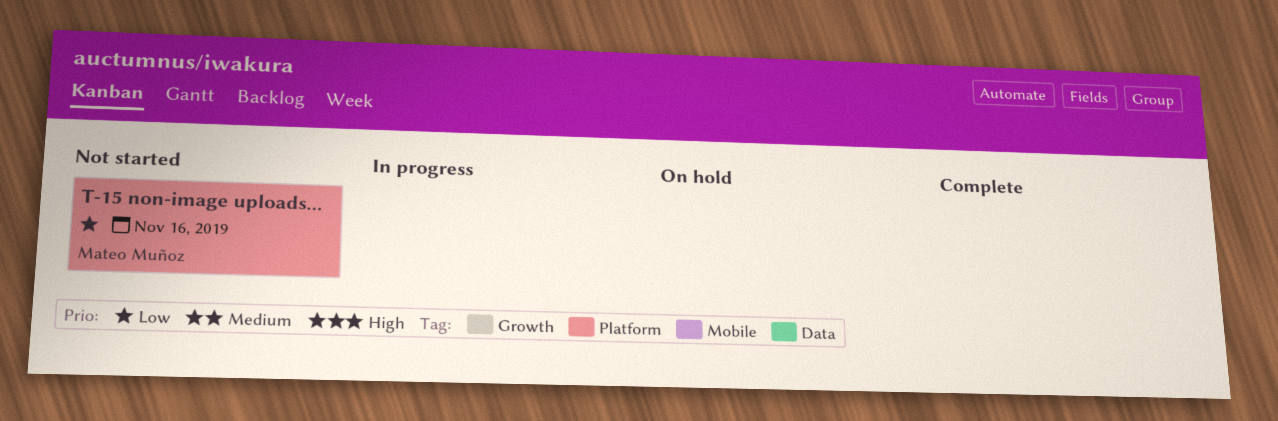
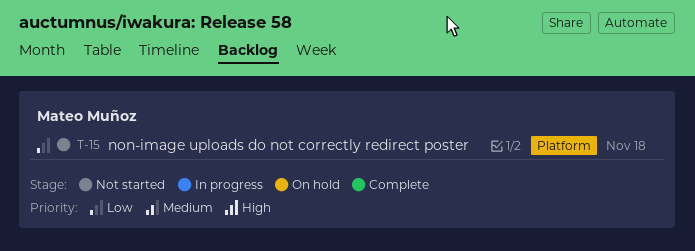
T-15, due: Nov 16 -> Nov 18

